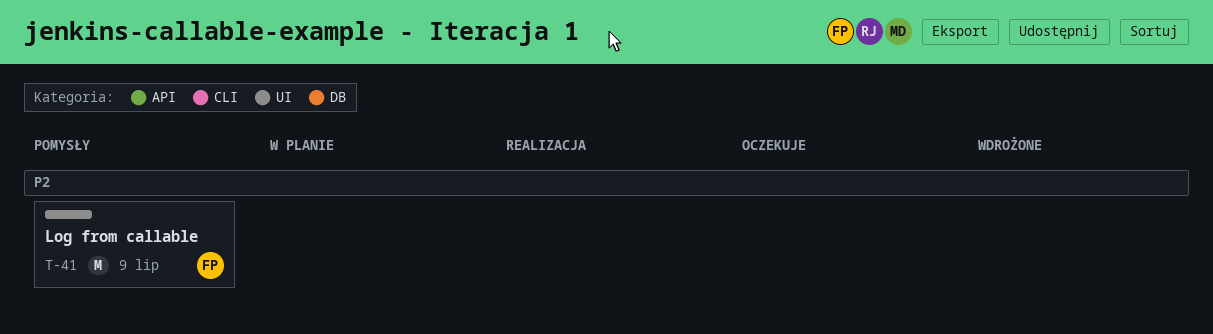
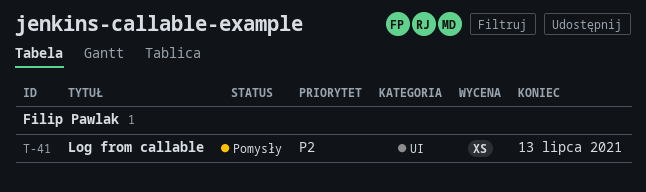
T-41, estimate: M -> XS
T-41, due: Jul 9 -> Jul 13

